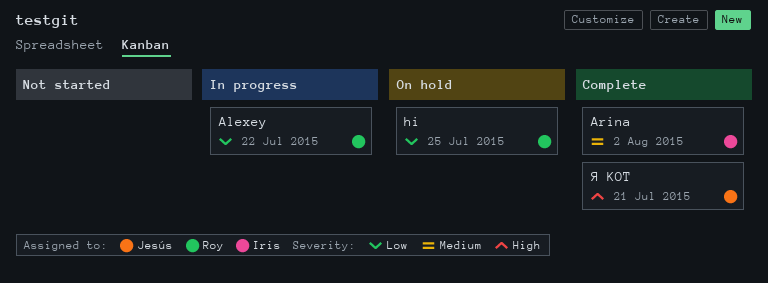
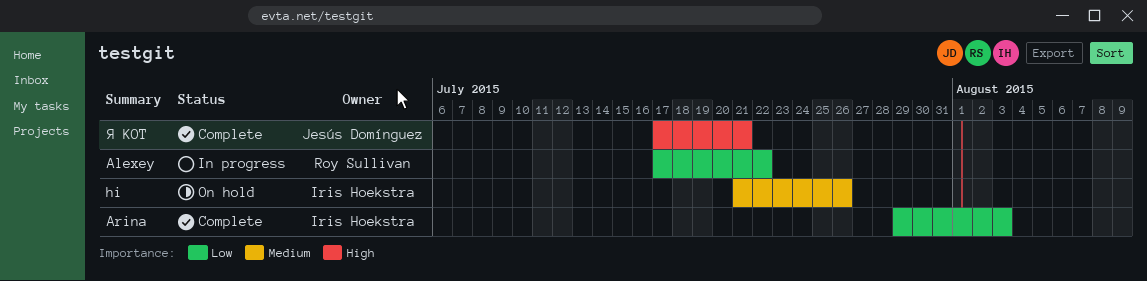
Arina, priority: Medium -> Low
Arina, due: Aug 2 -> Aug 3
hi, owner: Roy Sullivan -> Iris Hoekstra
hi, priority: Low -> Medium
hi, due: Jul 25 -> Jul 26

